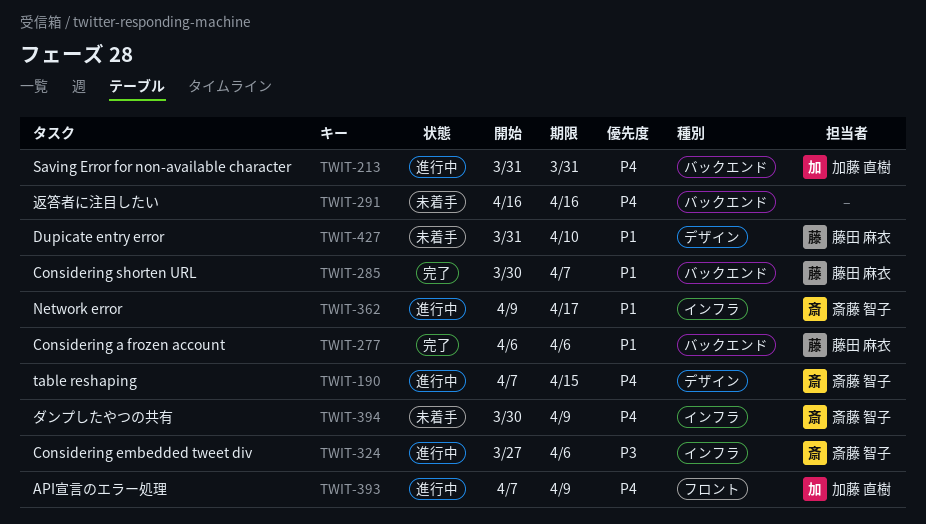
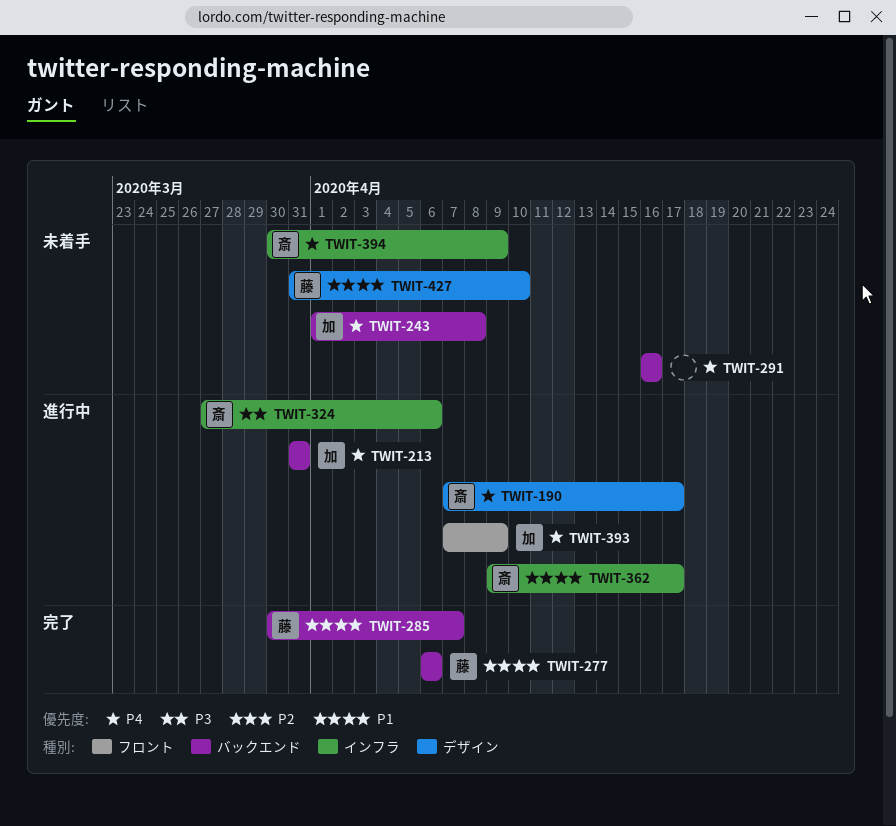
TWIT-190, due: Apr 15 -> Apr 17
TWIT-243: none -> present

